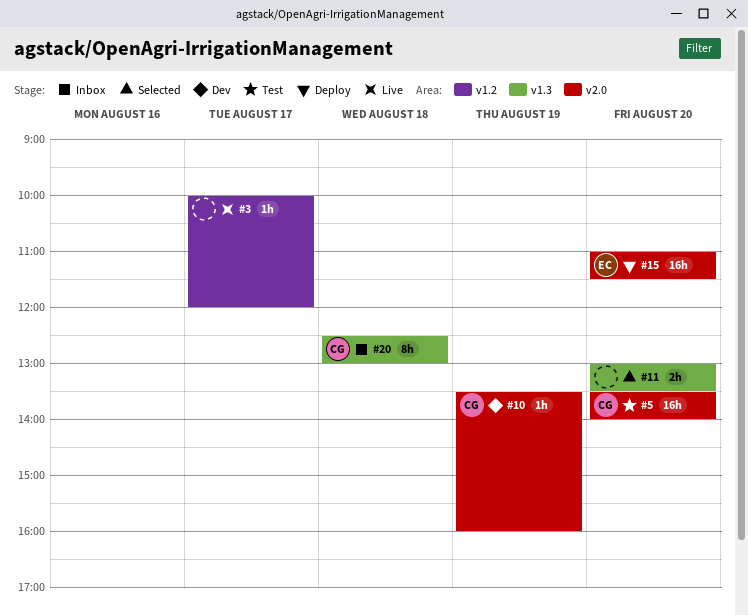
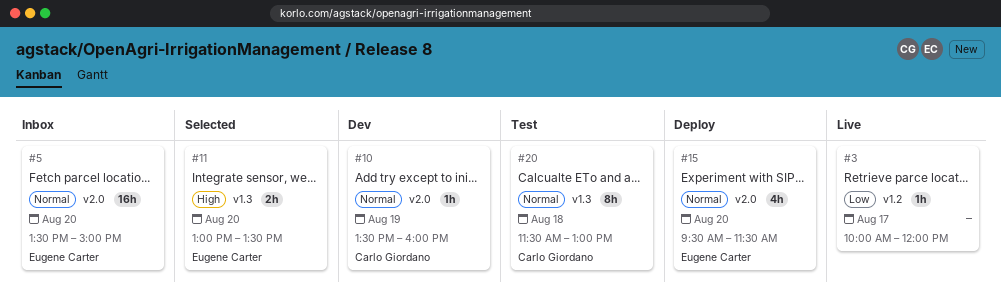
#5, status: Test -> Inbox
#5, owner: Carlo Giordano -> Eugene Carter
#5, ends: 14:00 -> 15:00
#11, owner: none -> Eugene Carter
#15, estimate: 16h -> 4h
#15, begins: 11:00 -> 09:30
#20, status: Inbox -> Test
#20, begins: 12:30 -> 11:30

